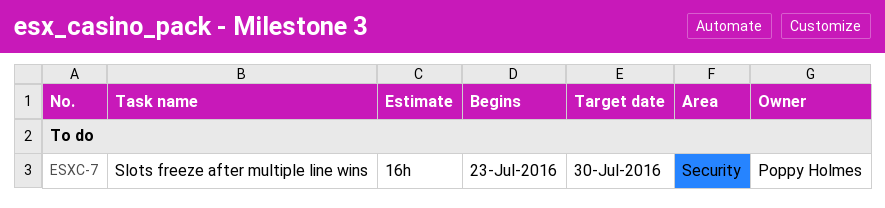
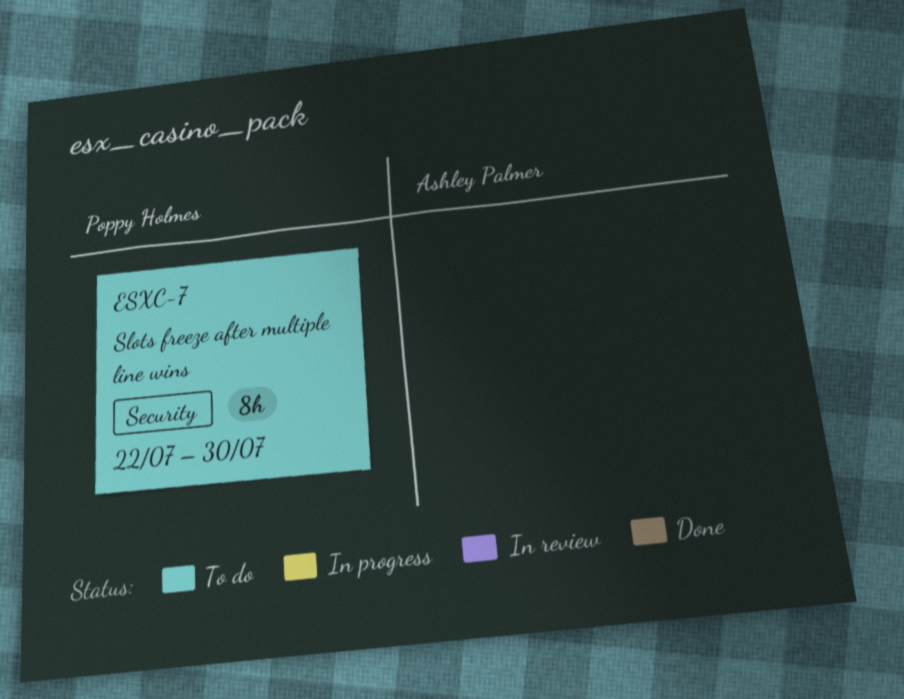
ESXC-7, estimate: 16h -> 8h
ESXC-7, start: Jul 23 -> Jul 22

